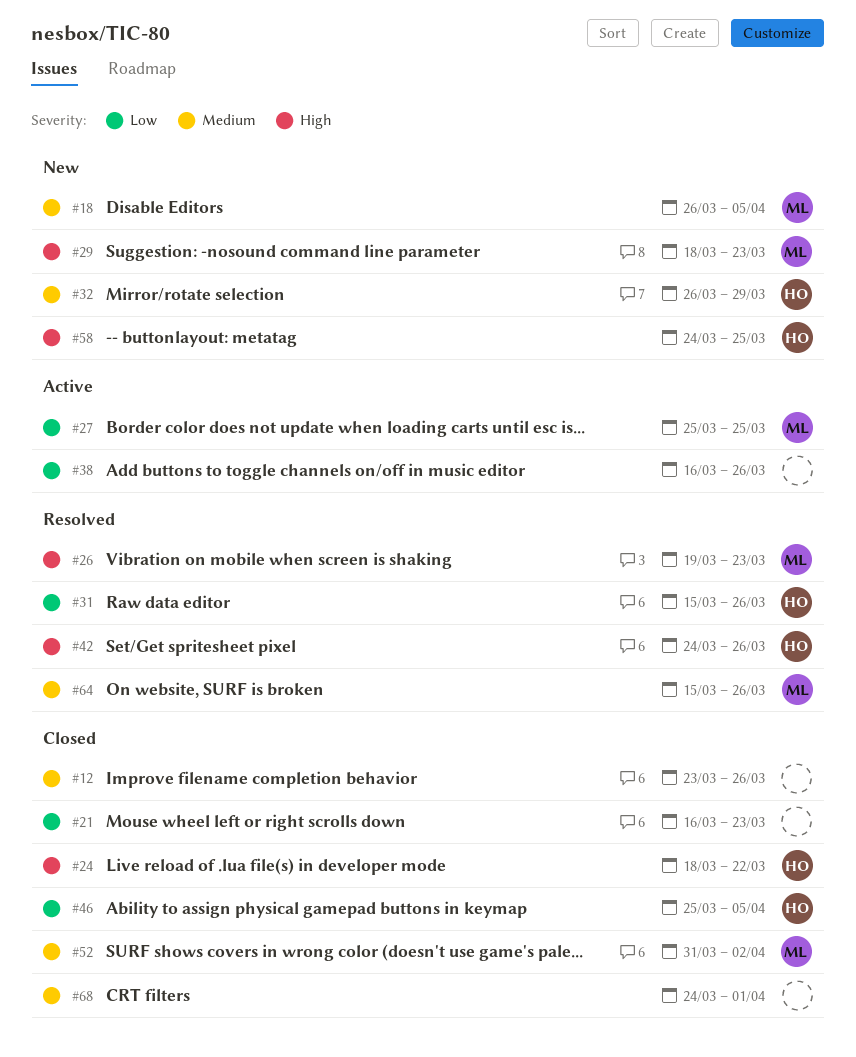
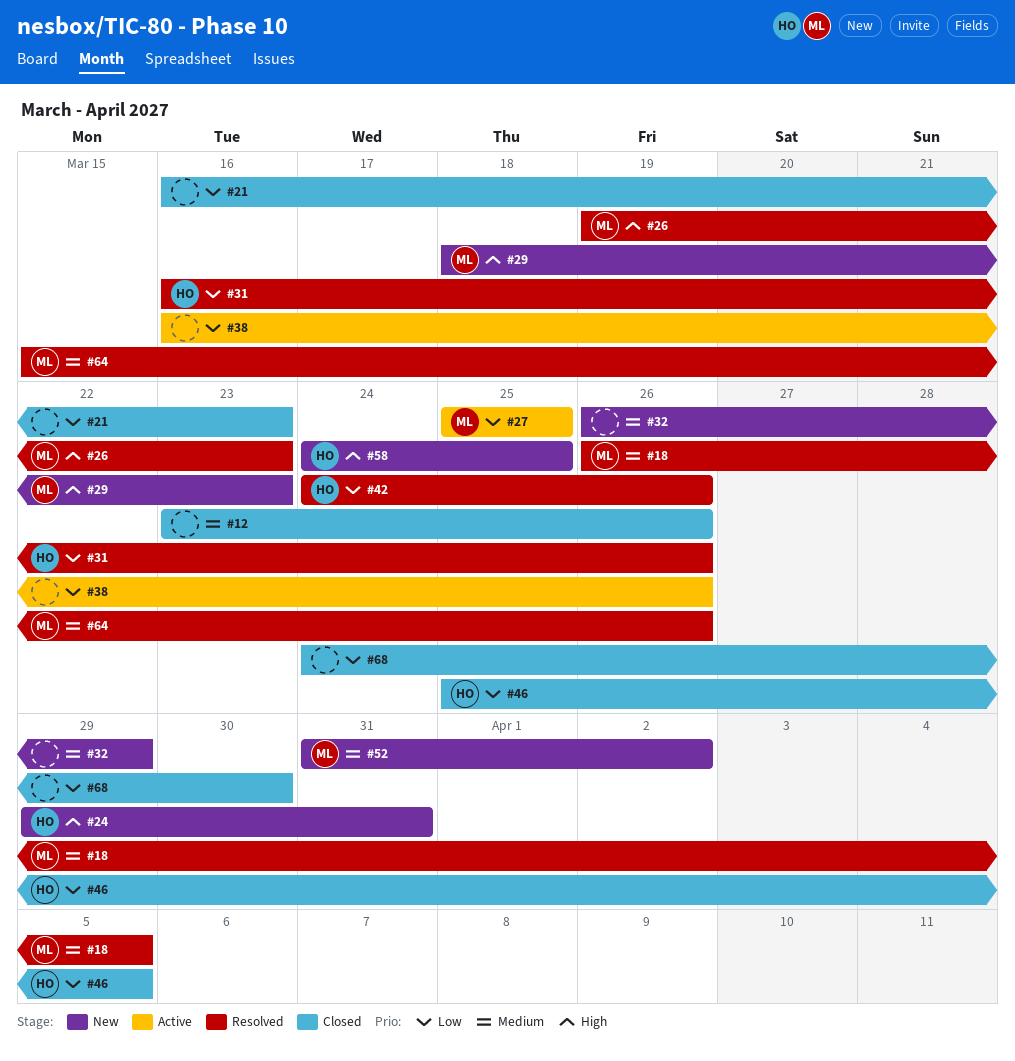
#18, status: New -> Resolved
#24, status: Closed -> New
#24, start: Mar 18 -> Mar 29
#24, due: Mar 22 -> Mar 31
#31, start: Mar 15 -> Mar 16
#32, owner: HO -> none
#42, priority: High -> Low
#52, status: Closed -> New
#68, priority: Medium -> Low
#68, due: Apr 1 -> Mar 30

